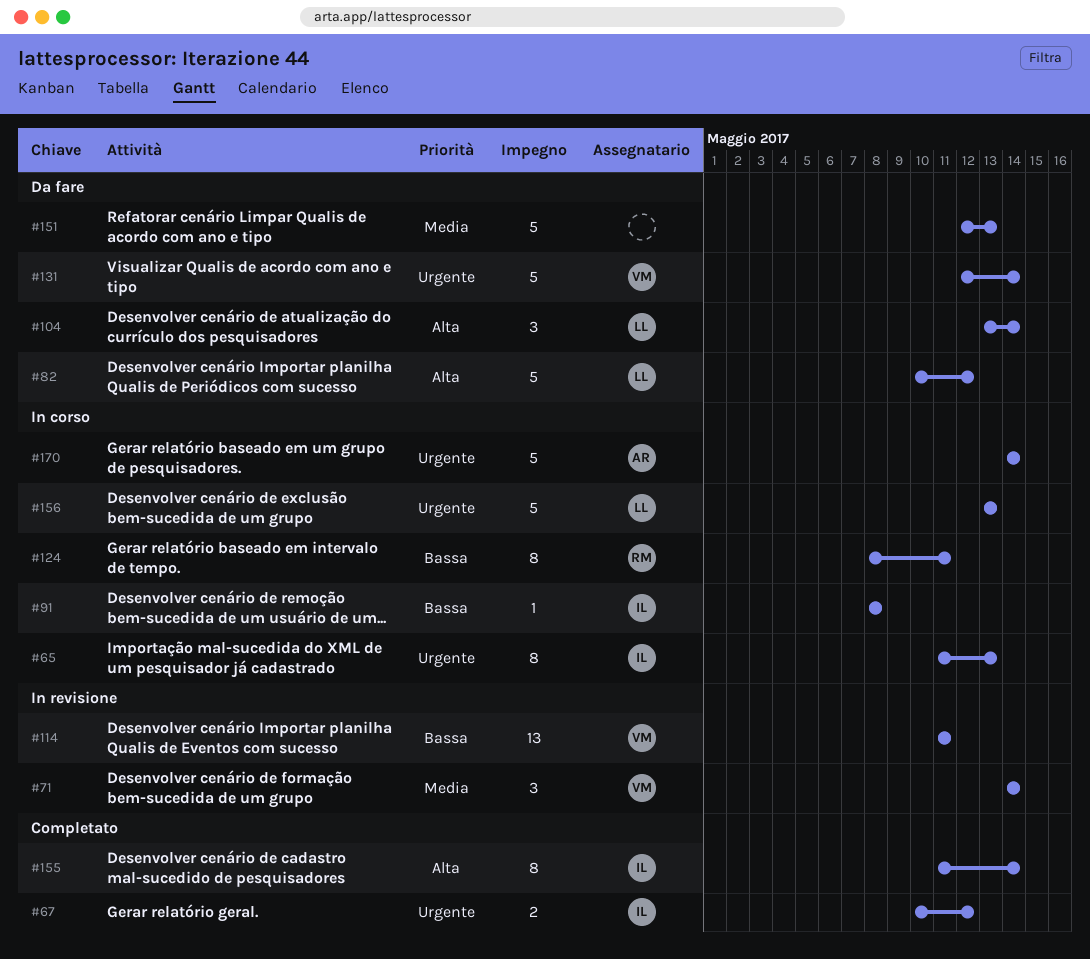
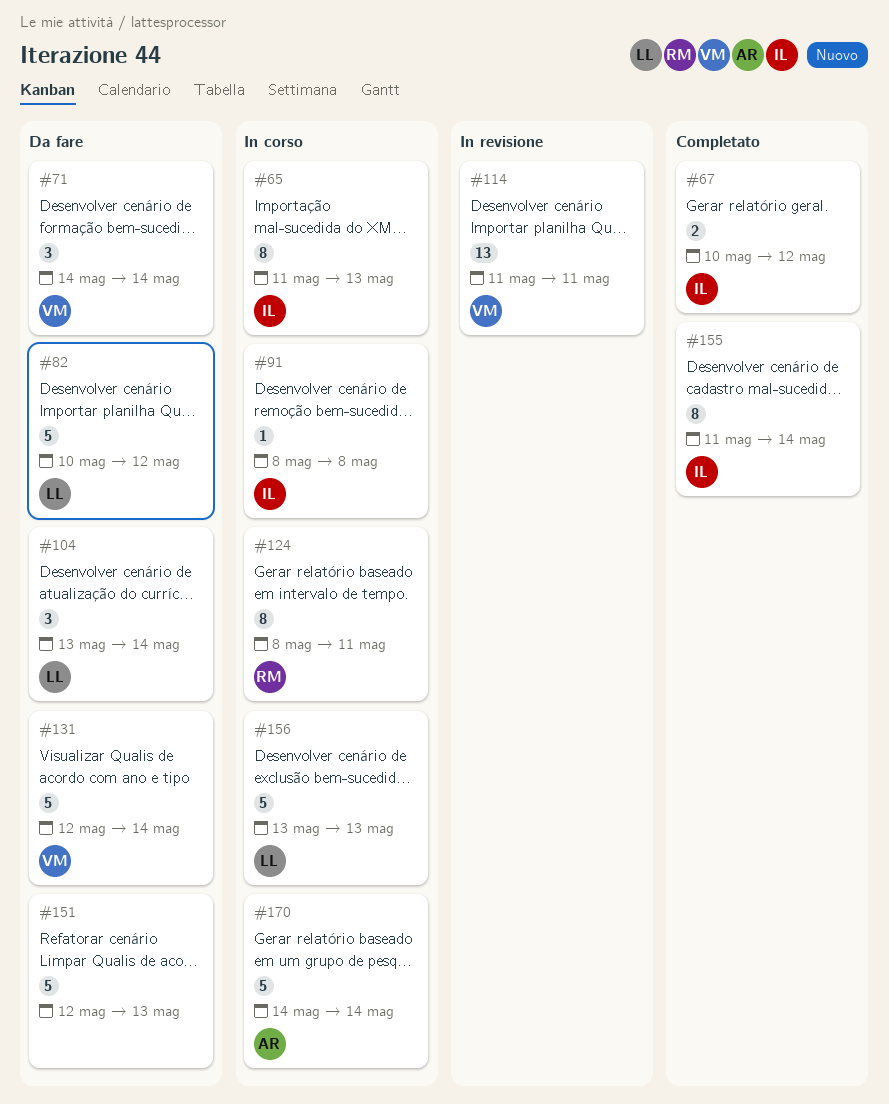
#71, status: In revisione -> Da fare

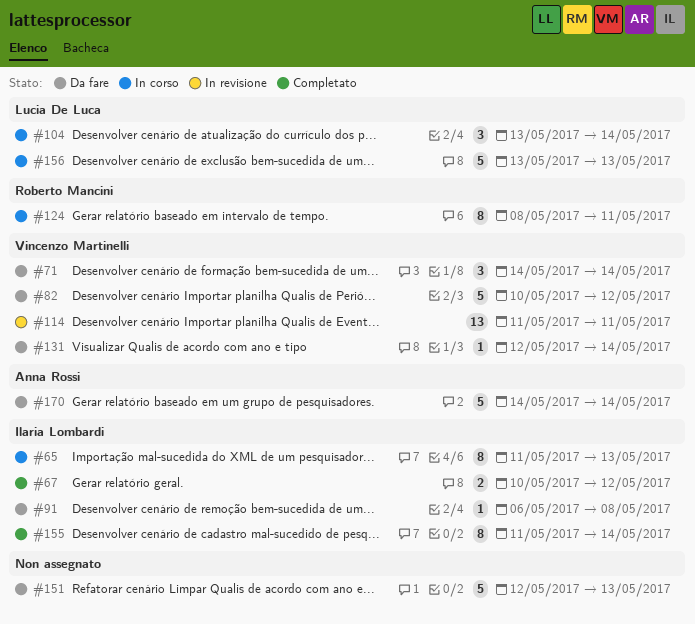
#82, owner: Lucia De Luca -> Vincenzo Martinelli
#91, status: In corso -> Da fare
#91, start: May 8 -> May 6
#104, status: Da fare -> In corso
#131, estimate: 5 -> 1
#170, status: In corso -> Da fare

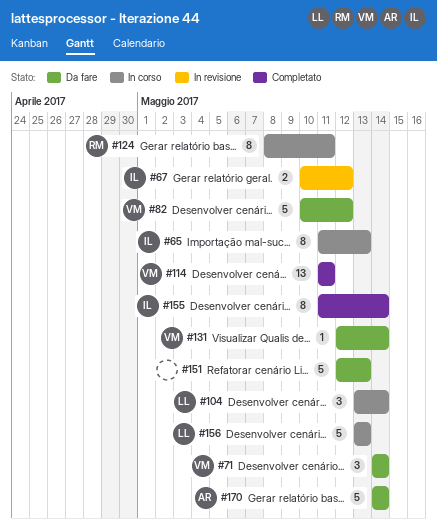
#67, status: Completato -> In revisione
#91: present -> none
#114, status: In revisione -> Completato

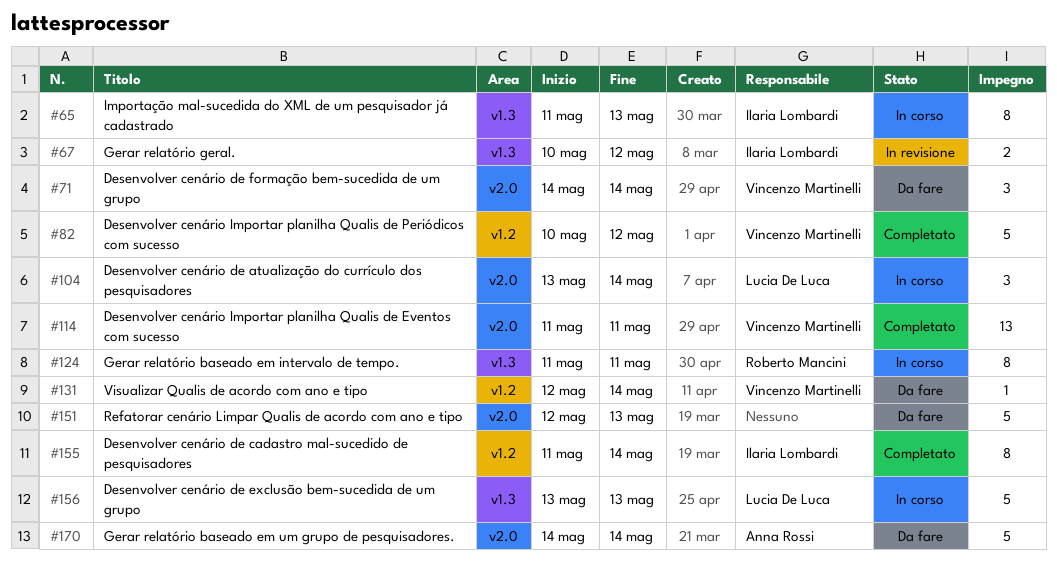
#82, status: Da fare -> Completato
#124, start: May 8 -> May 11

